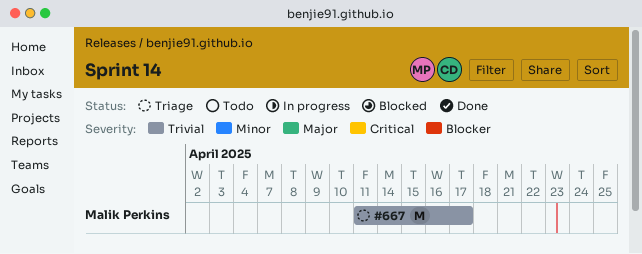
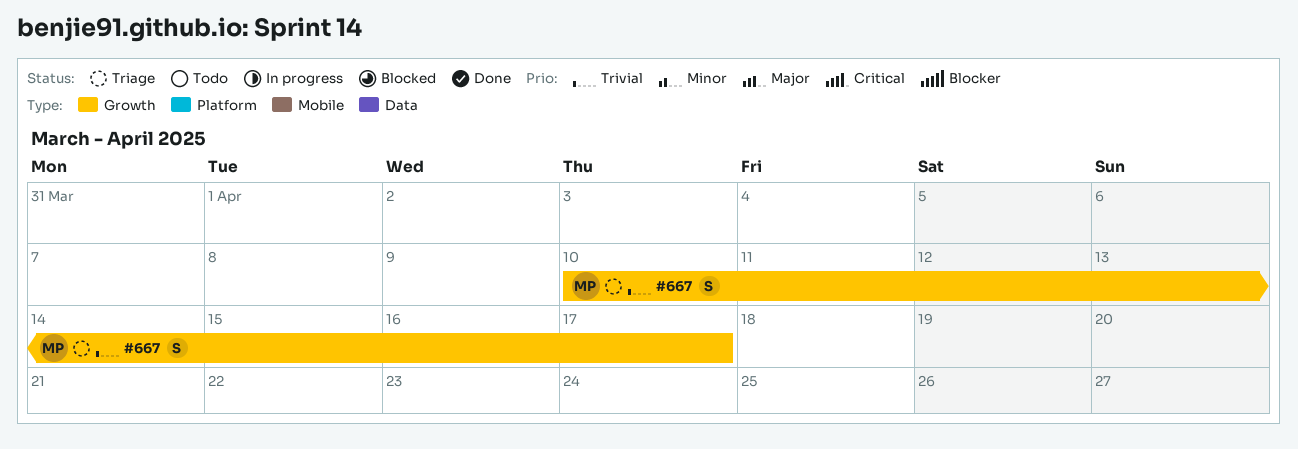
#667, estimate: M -> S
#667, start: Apr 11 -> Apr 10

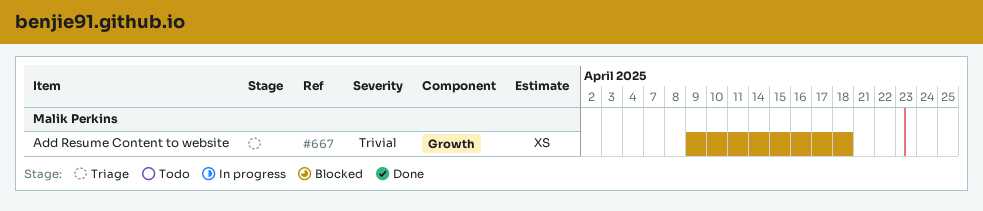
#667, estimate: S -> XS
#667, start: Apr 10 -> Apr 9
#667, due: Apr 17 -> Apr 18

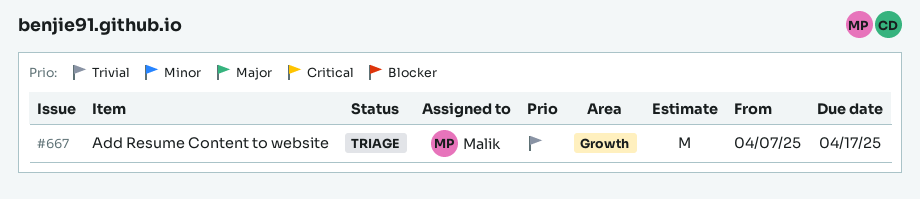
#667, estimate: XS -> M
#667, start: Apr 9 -> Apr 7
#667, due: Apr 18 -> Apr 17

